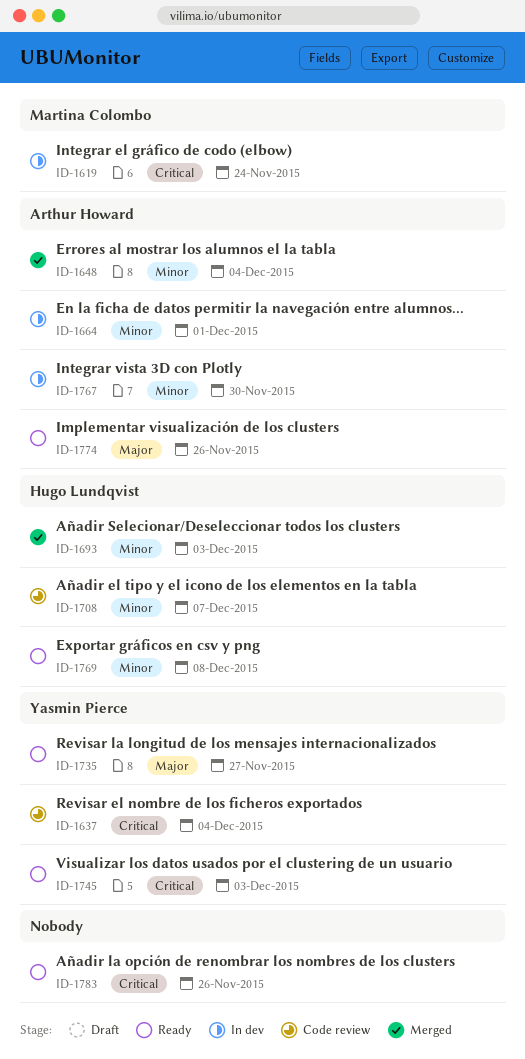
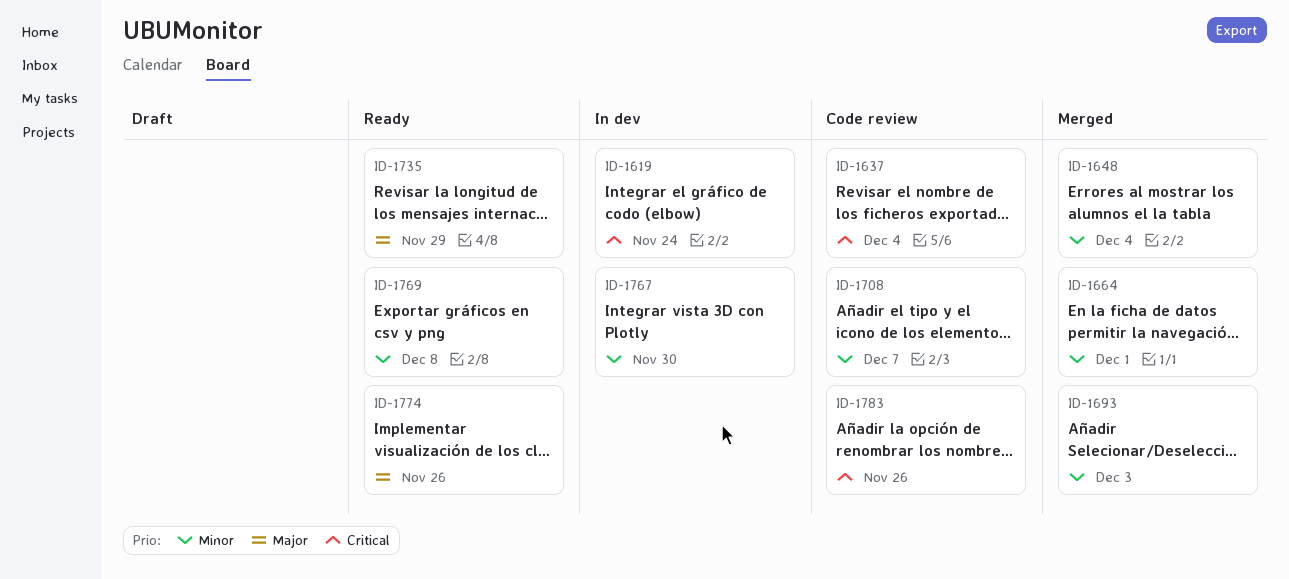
ID-1664, status: In dev -> Merged
ID-1735, due: Nov 27 -> Nov 29
ID-1745: present -> none
ID-1783, status: Ready -> Code review

